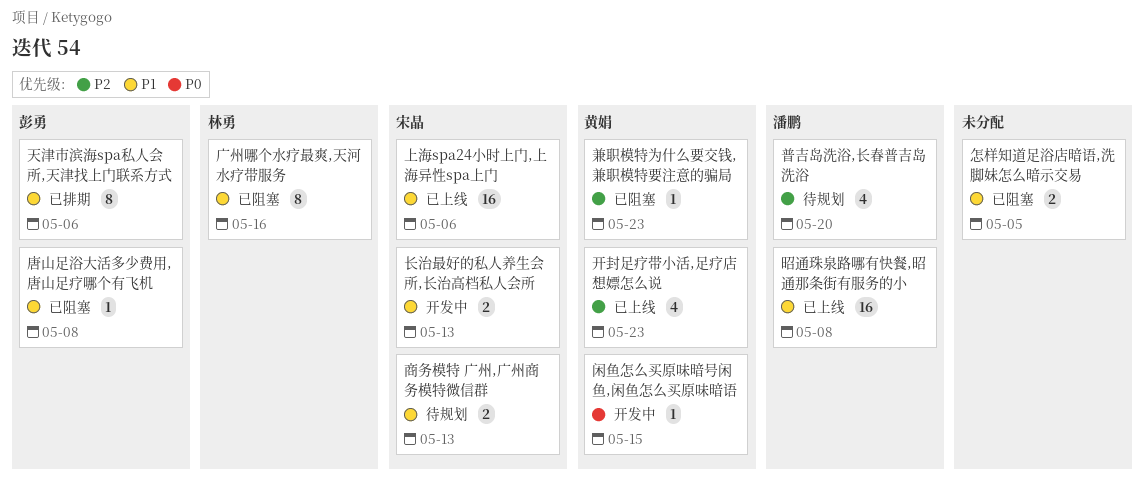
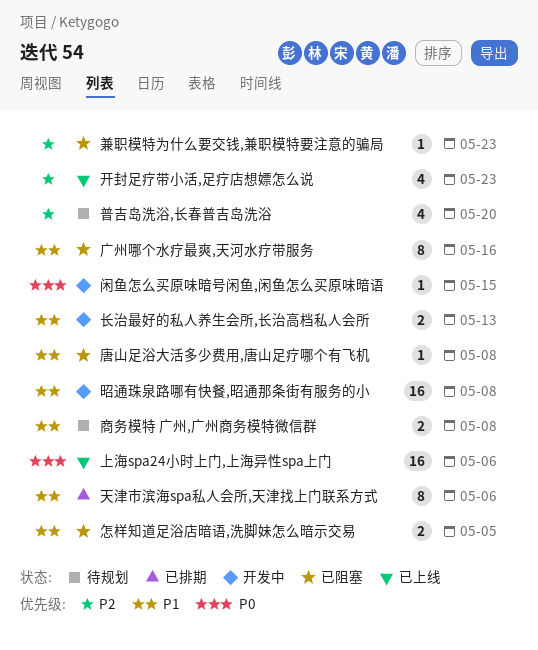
上海spa24小时上门,上海异性spa上门, priority: P1 -> P0
商务模特 广州,广州商务模特微信群, due: May 13 -> May 8
昭通珠泉路哪有快餐,昭通那条街有服务的小, status: 已上线 -> 开发中

